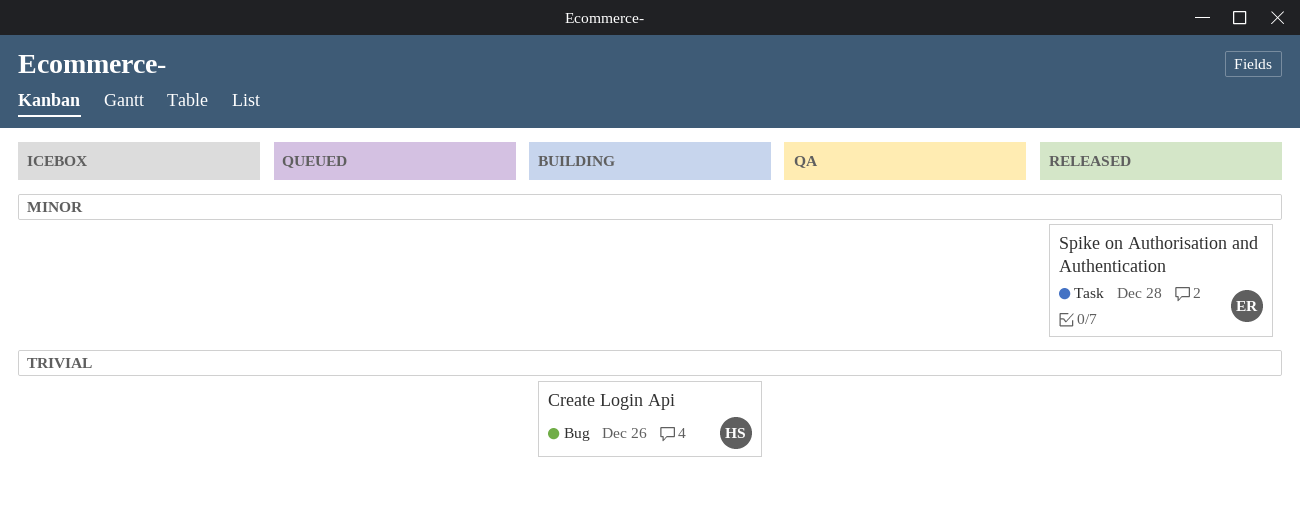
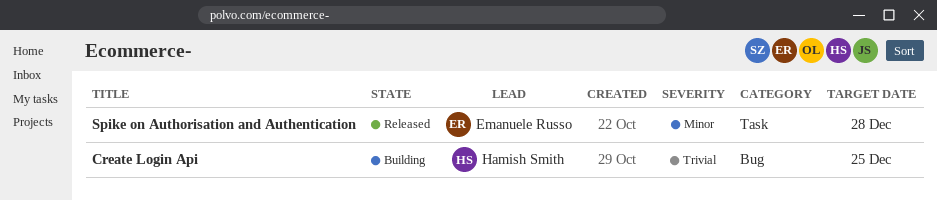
Create Login Api, due: Dec 26 -> Dec 25

